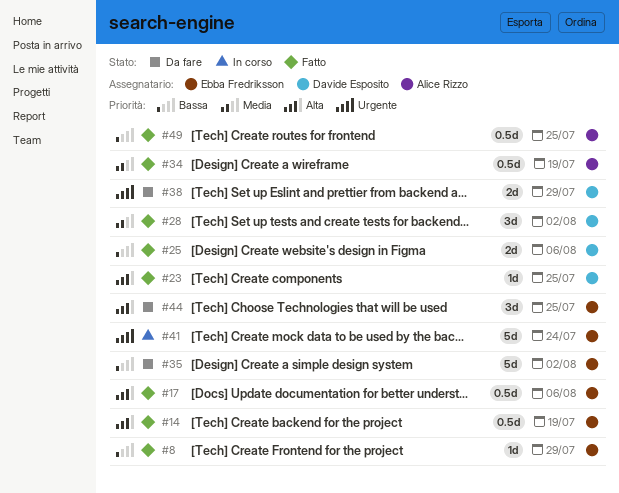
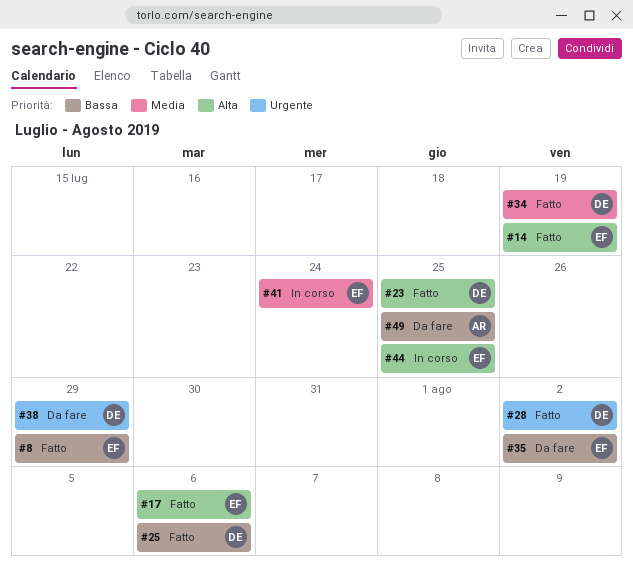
#28, priority: Media -> Urgente
#34, owner: Alice Rizzo -> Davide Esposito
#41, priority: Urgente -> Media
#44, status: Da fare -> In corso
#49, status: Fatto -> Da fare

